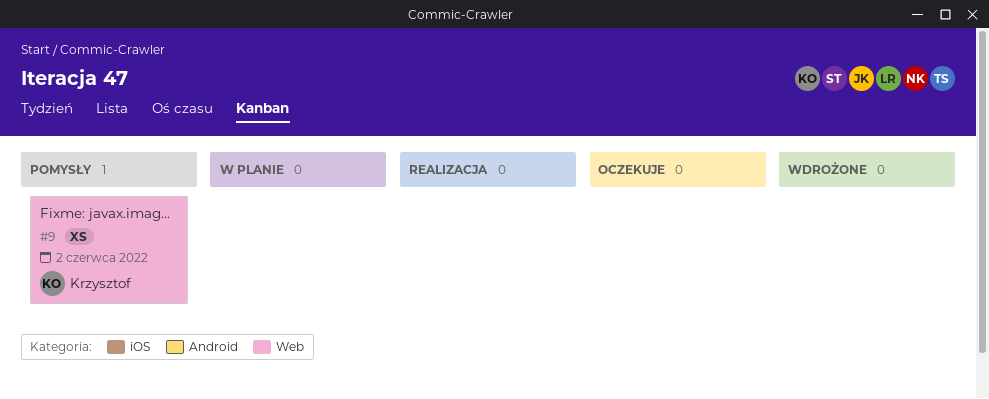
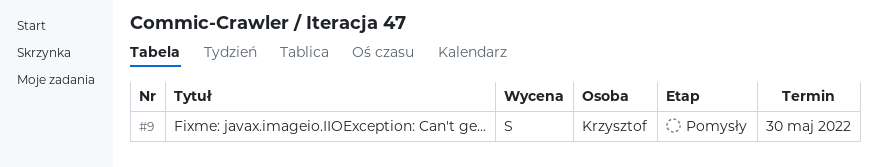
#9, estimate: XS -> S
#9, due: Jun 2 -> May 30

